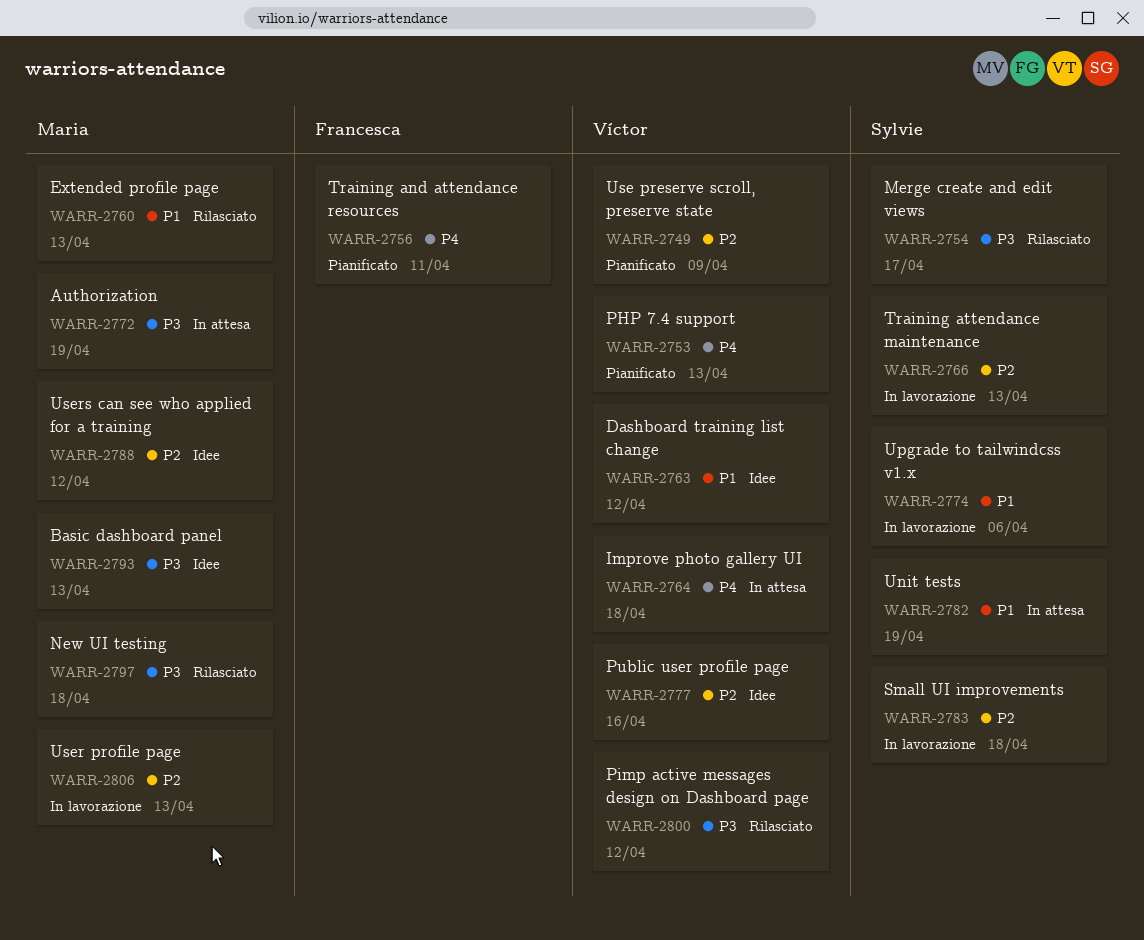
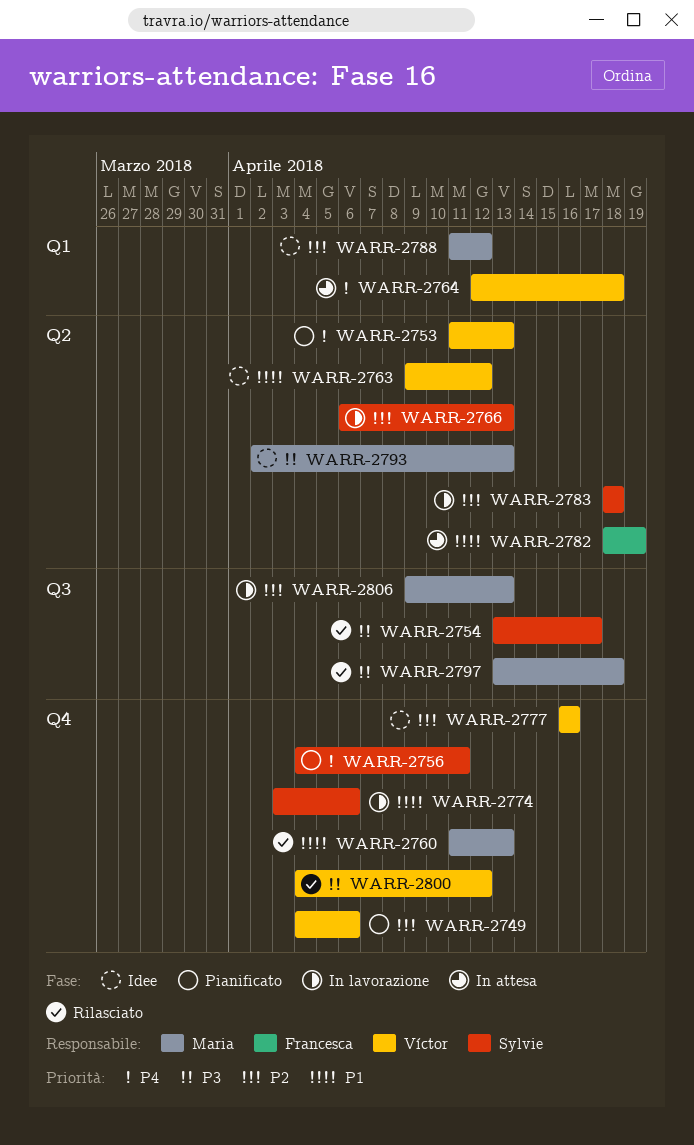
WARR-2749, due: Apr 9 -> Apr 6
WARR-2756, owner: Francesca -> Sylvie
WARR-2772: present -> none
WARR-2782, owner: Sylvie -> Francesca

